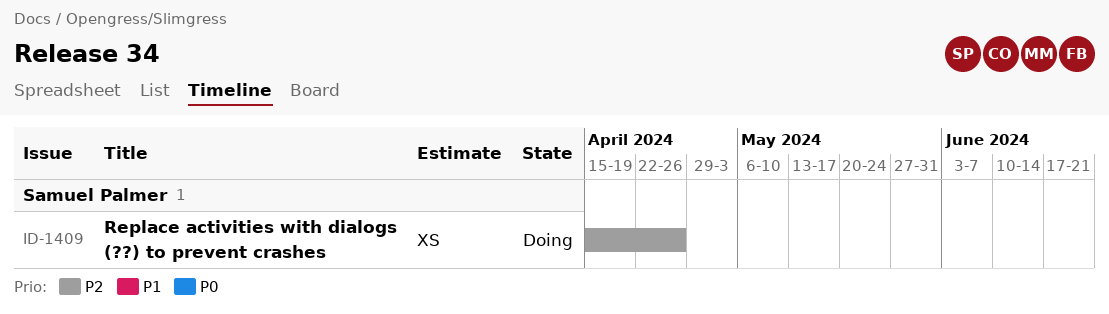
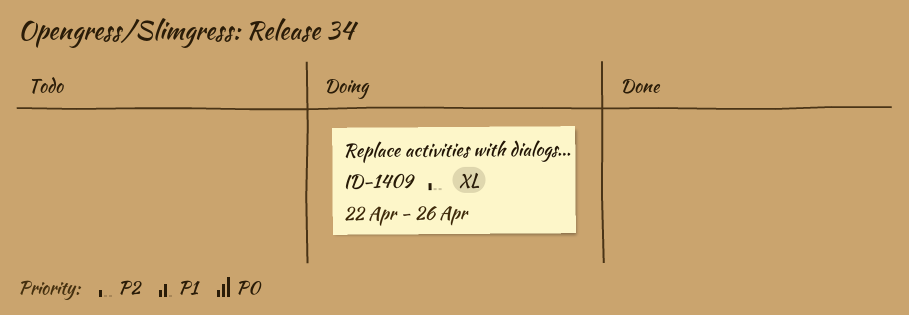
ID-1409, estimate: XS -> XL
ID-1409, start: Apr 15 -> Apr 22

